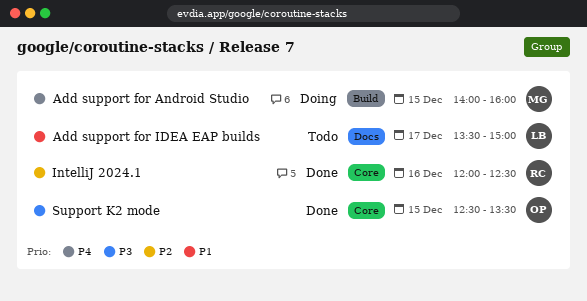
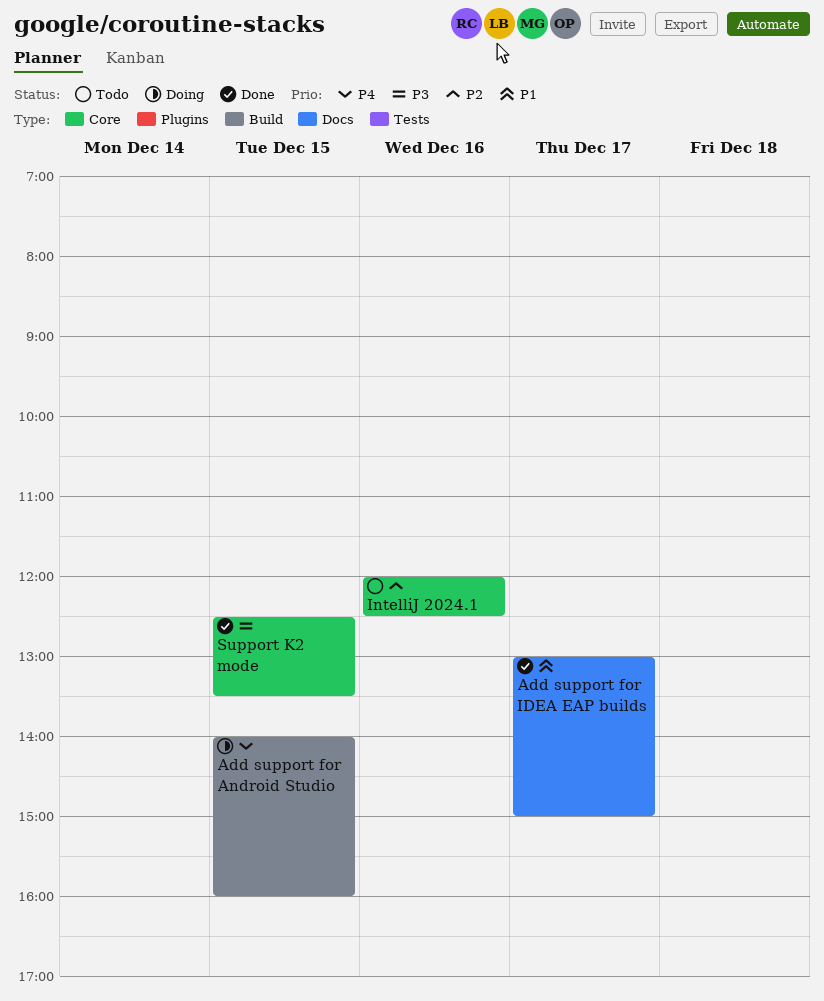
Add support for IDEA EAP builds, status: Todo -> Done
Add support for IDEA EAP builds, begins: 13:30 -> 13:00
IntelliJ 2024.1, status: Done -> Todo

